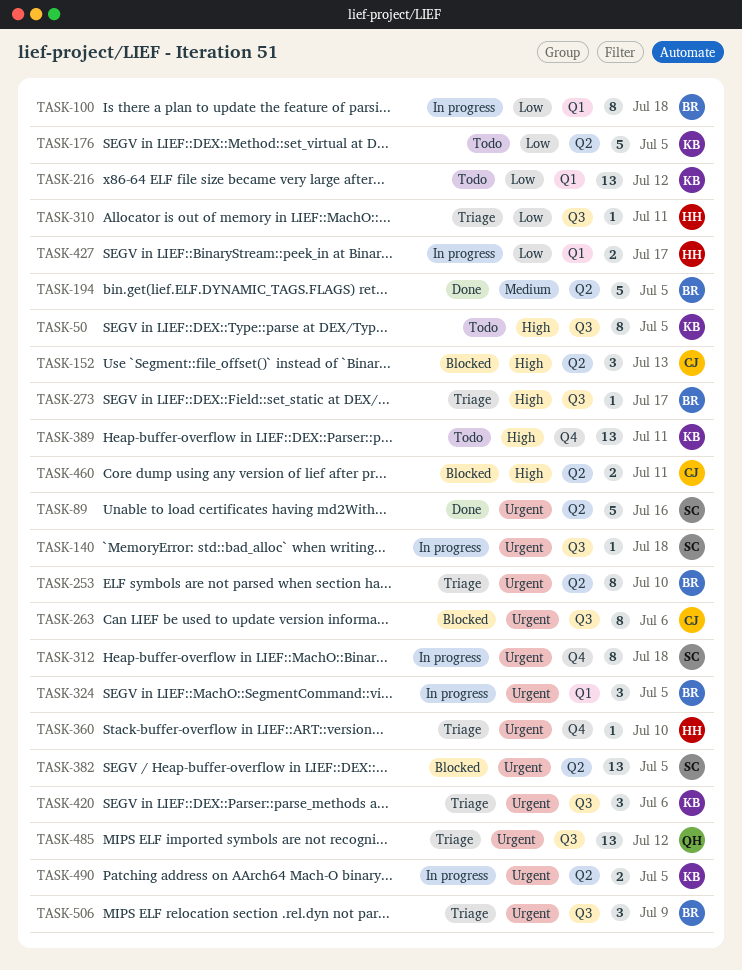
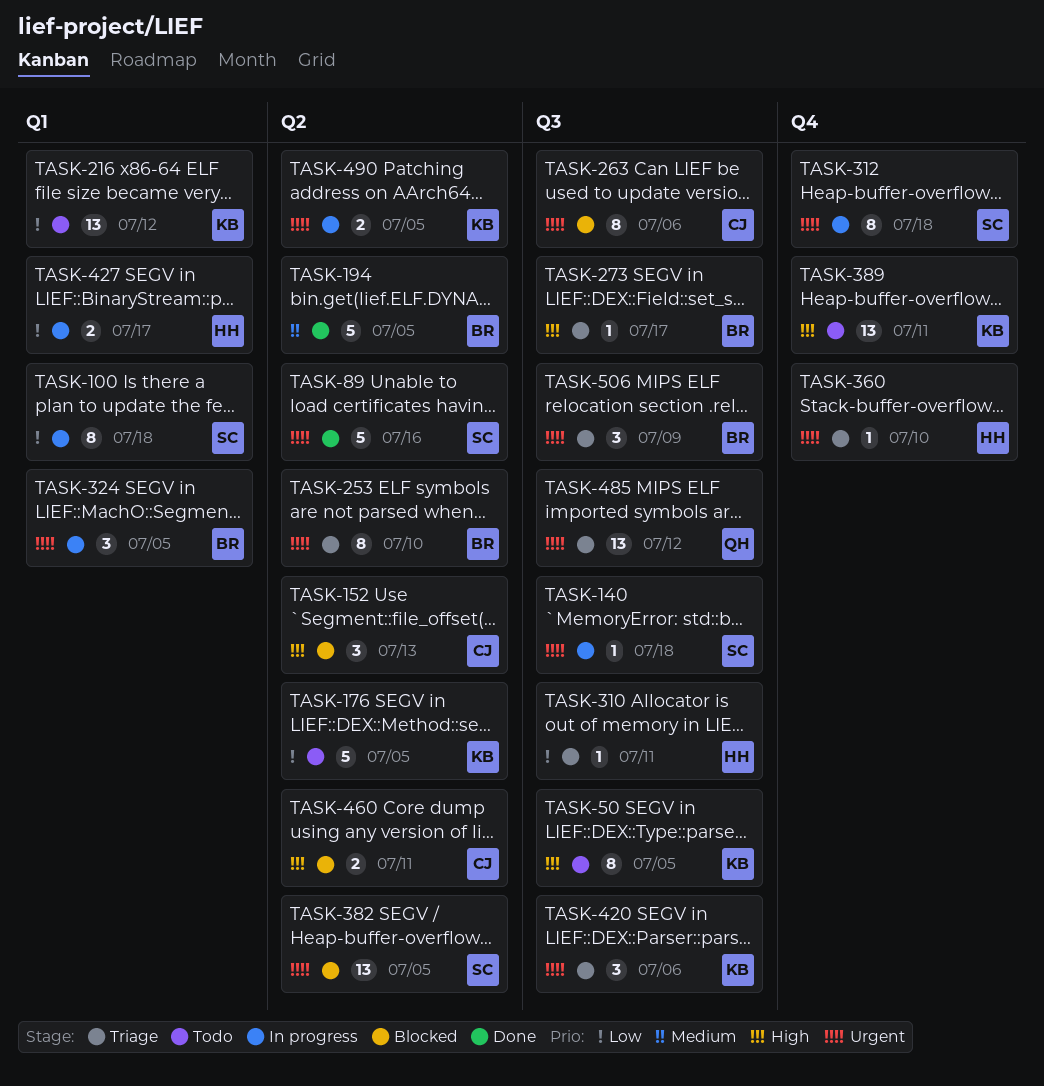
TASK-100, owner: BR -> SC

